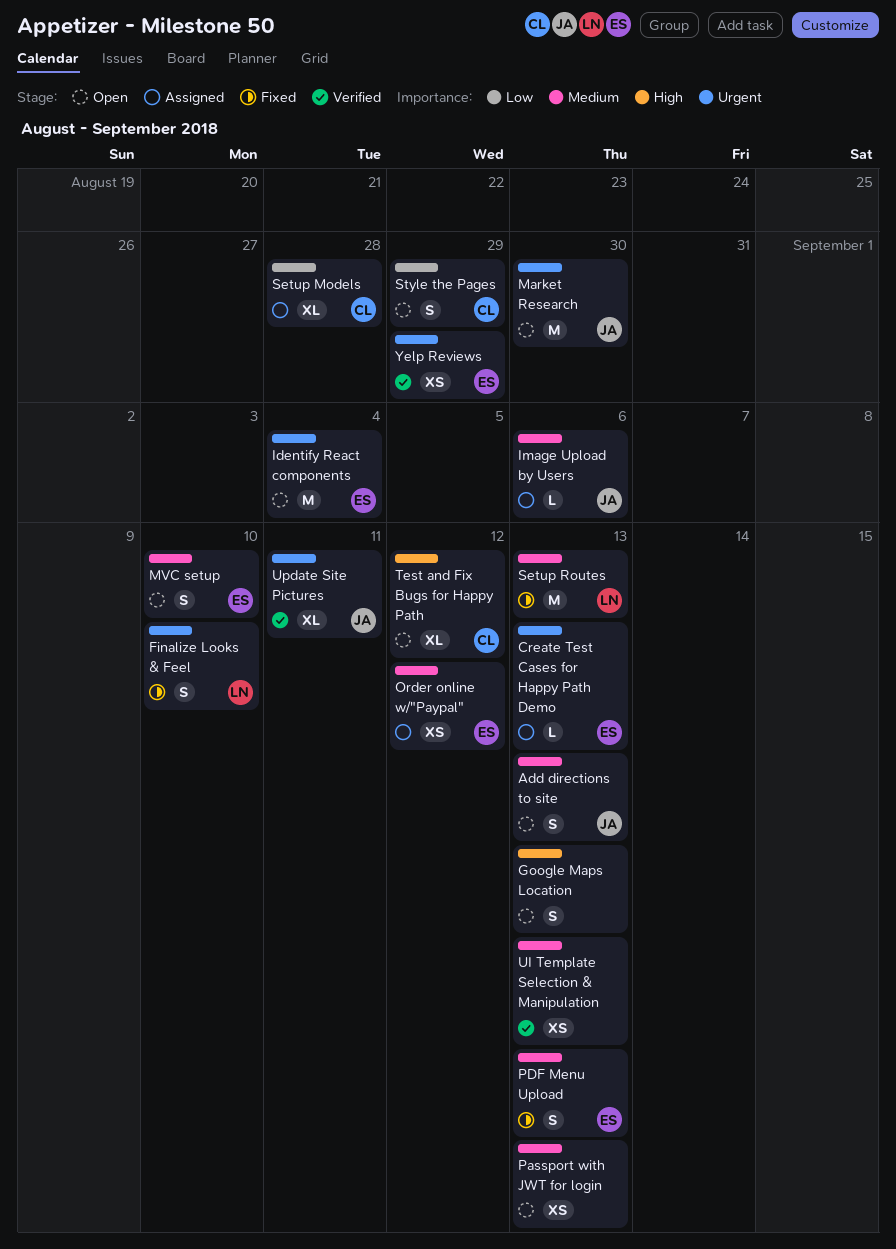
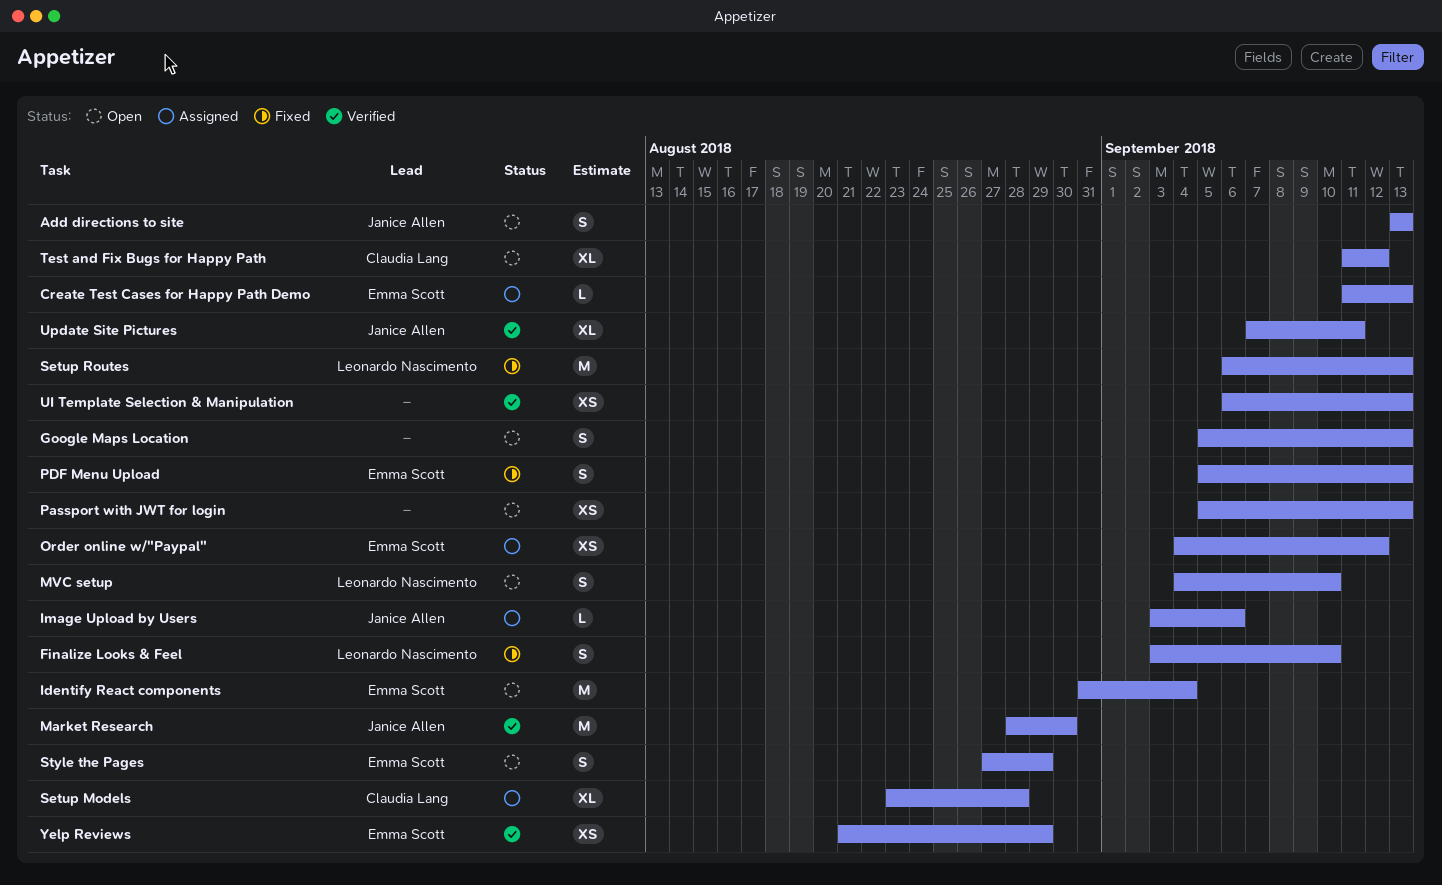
Market Research, status: Open -> Verified
MVC setup, owner: Emma Scott -> Leonardo Nascimento
Style the Pages, owner: Claudia Lang -> Emma Scott

